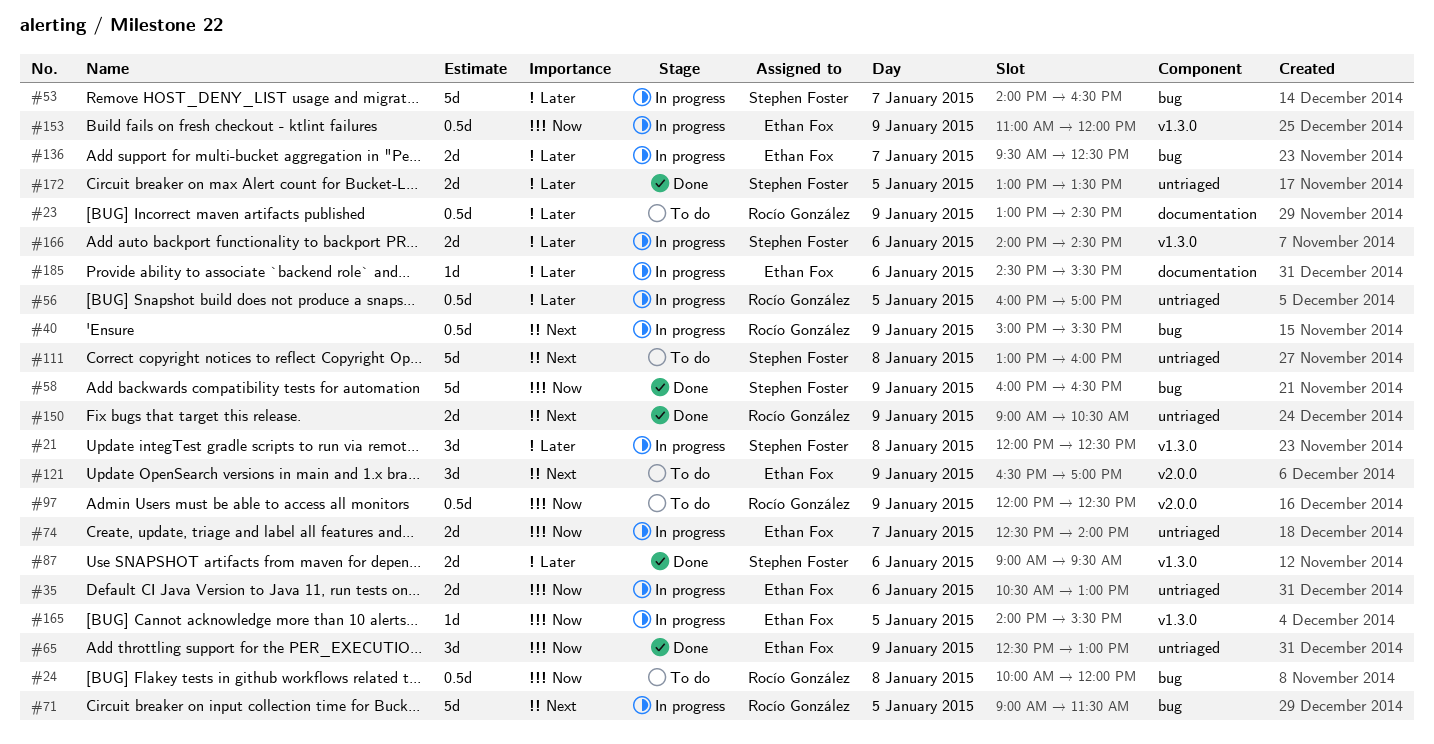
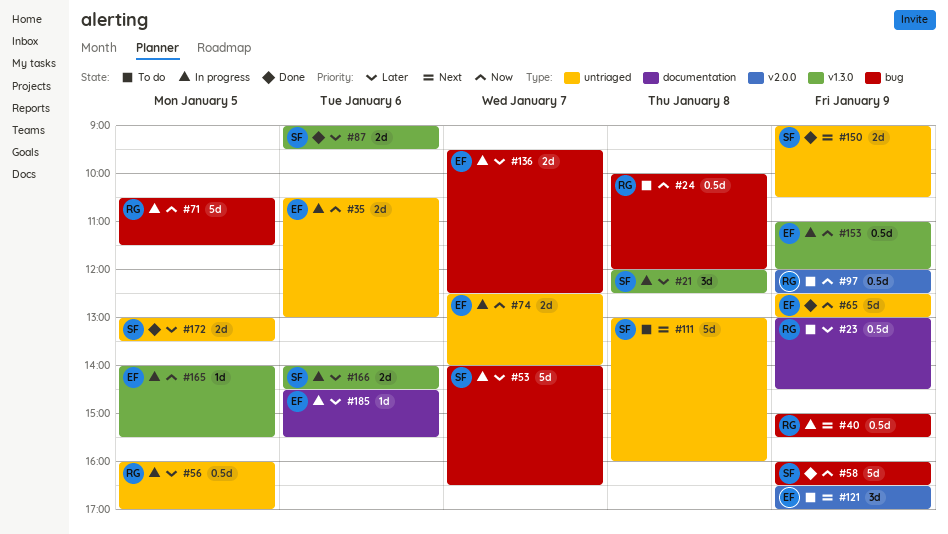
#65, estimate: 3d -> 5d
#71, priority: Next -> Now
#71, begins: 09:00 -> 10:30
#150, owner: Rocío González -> Stephen Foster

